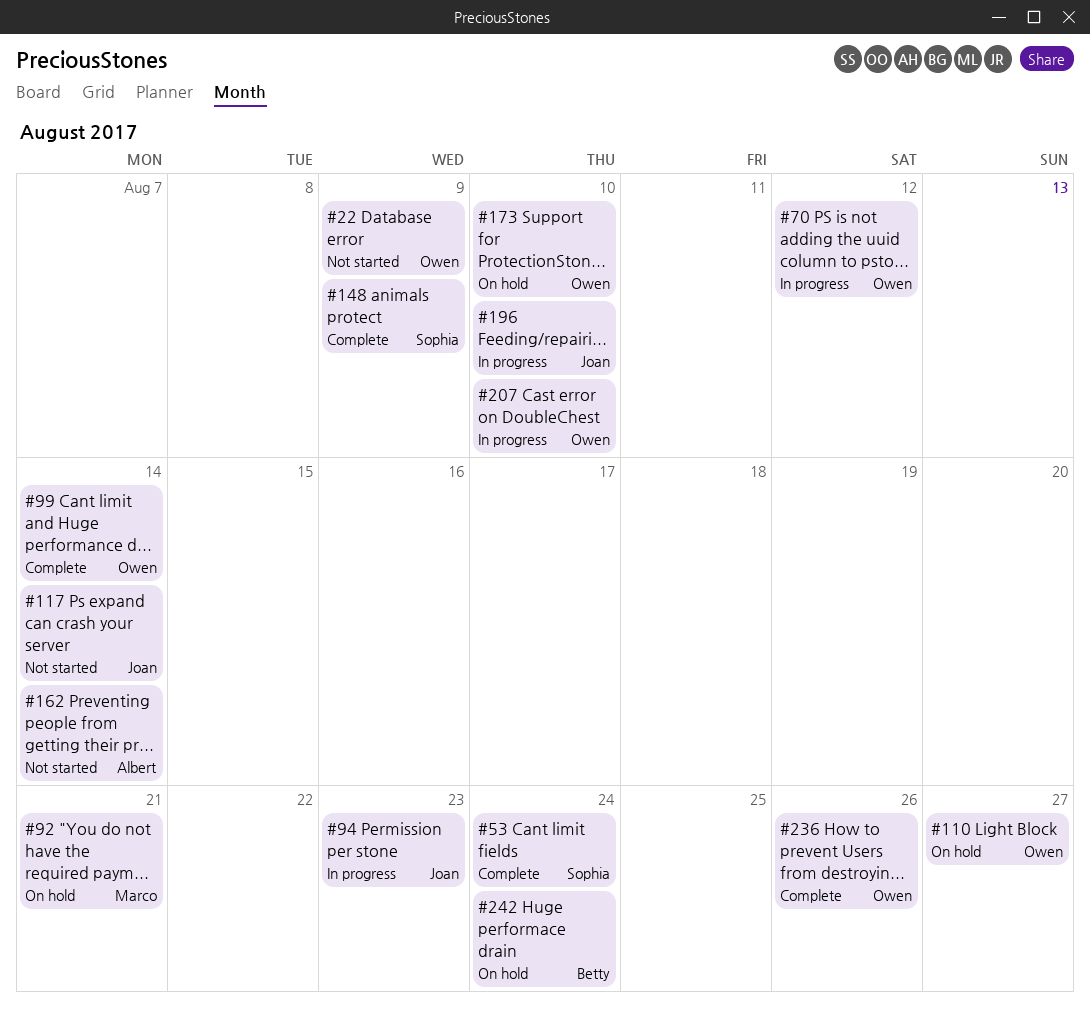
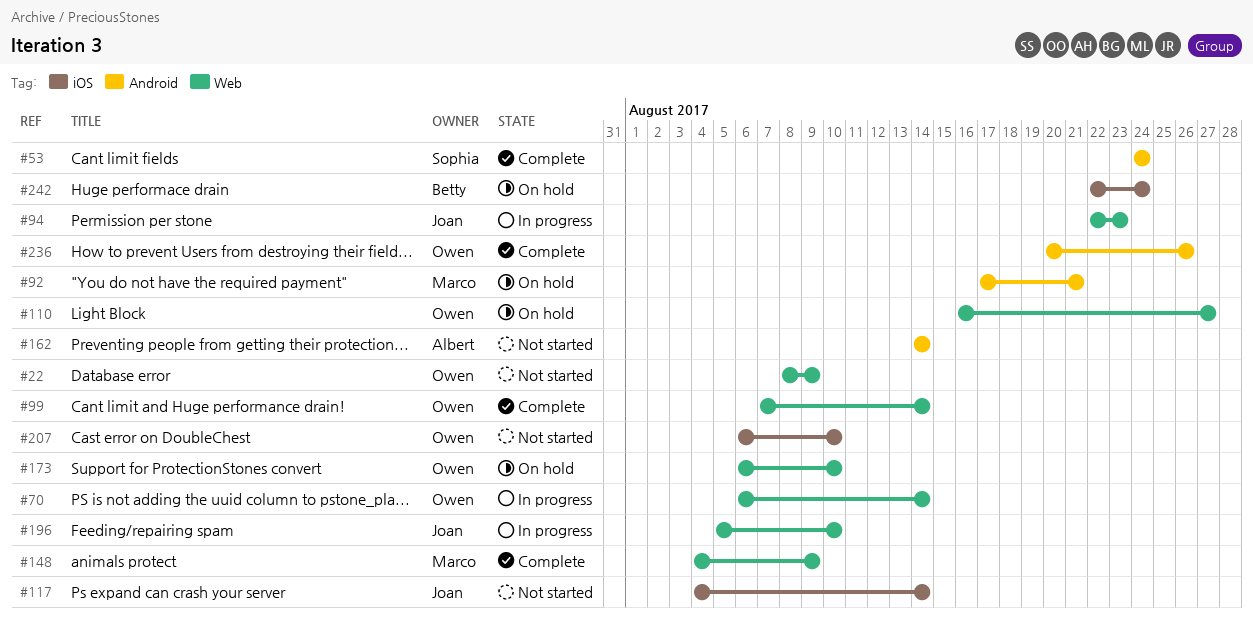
#70, due: Aug 12 -> Aug 14
#148, owner: Sophia -> Marco
#207, status: In progress -> Not started

